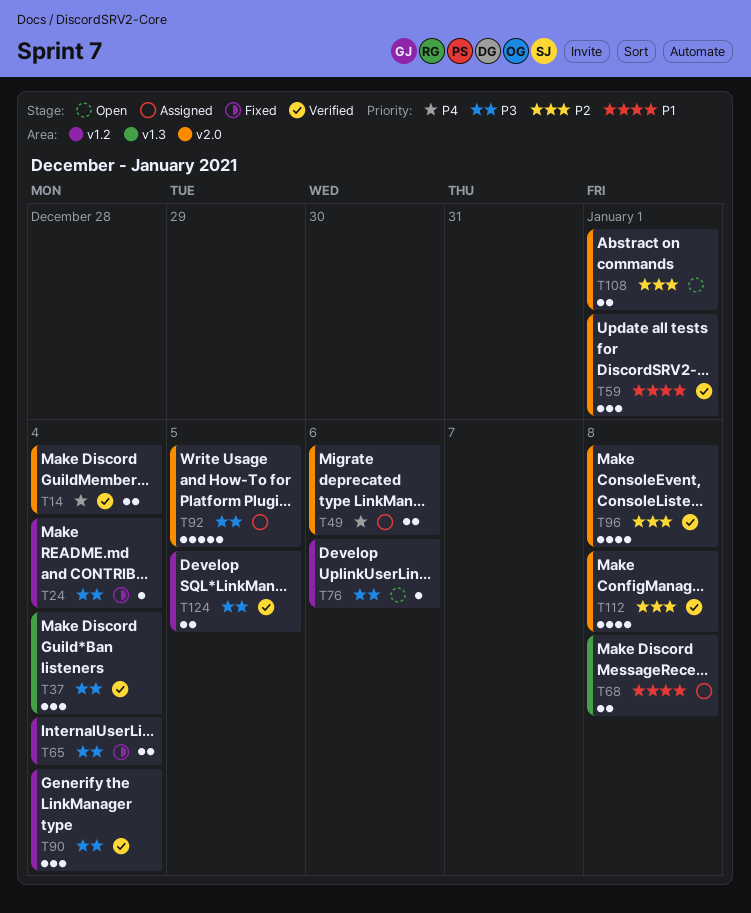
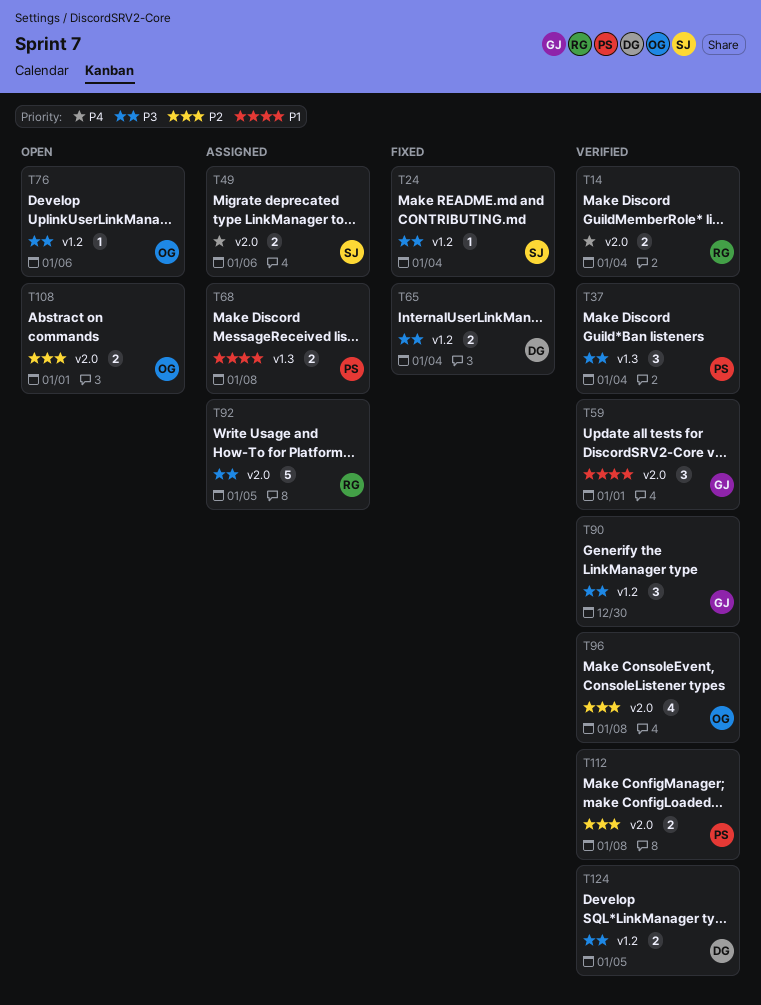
T90, due: Jan 4 -> Dec 30
T112, estimate: 4 -> 2

